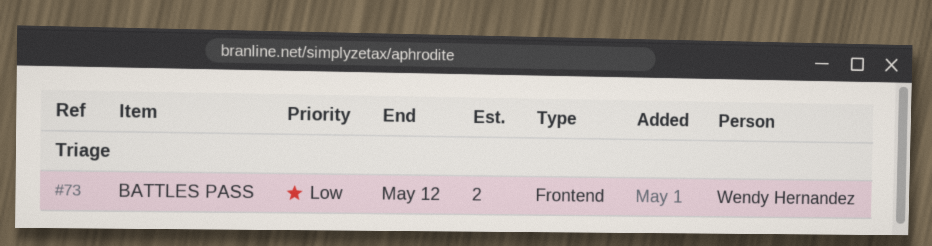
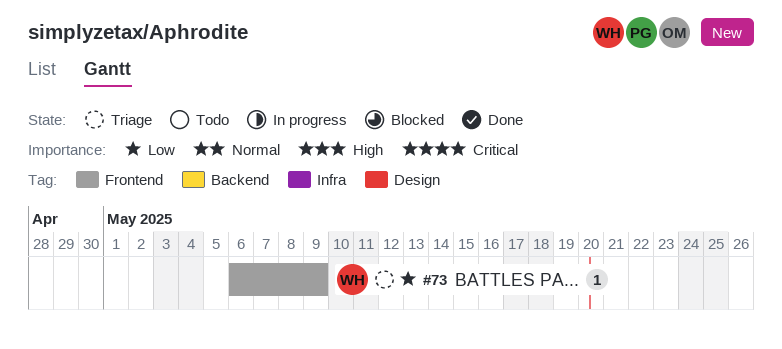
#73, estimate: 2 -> 1
#73, due: May 12 -> May 9

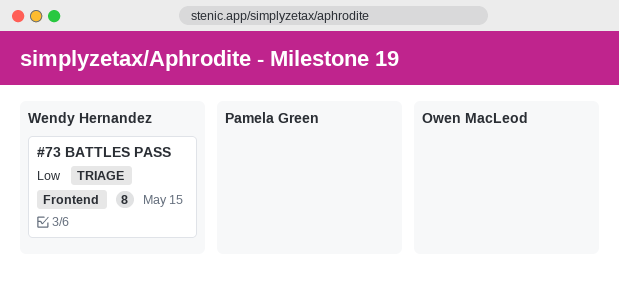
#73, estimate: 1 -> 8
#73, due: May 9 -> May 15

